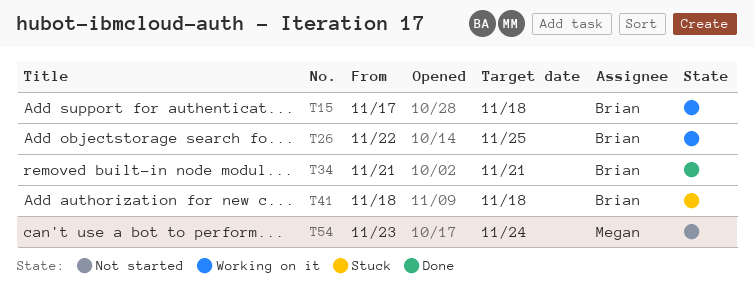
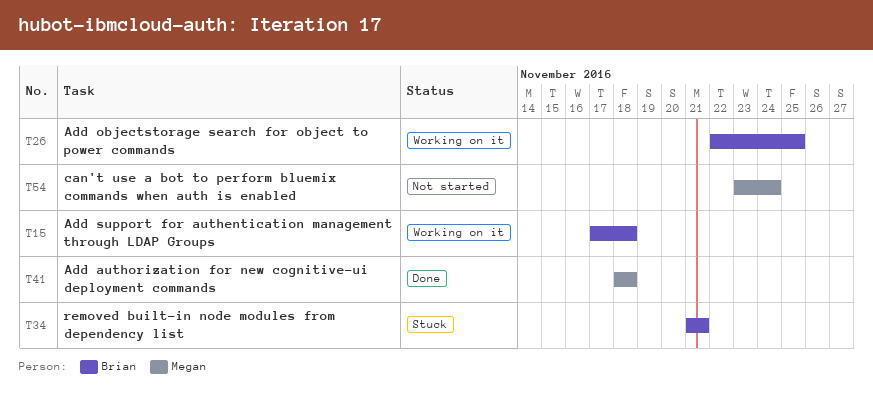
T34, status: Done -> Stuck
T41, status: Stuck -> Done
T41, owner: Brian -> Megan

